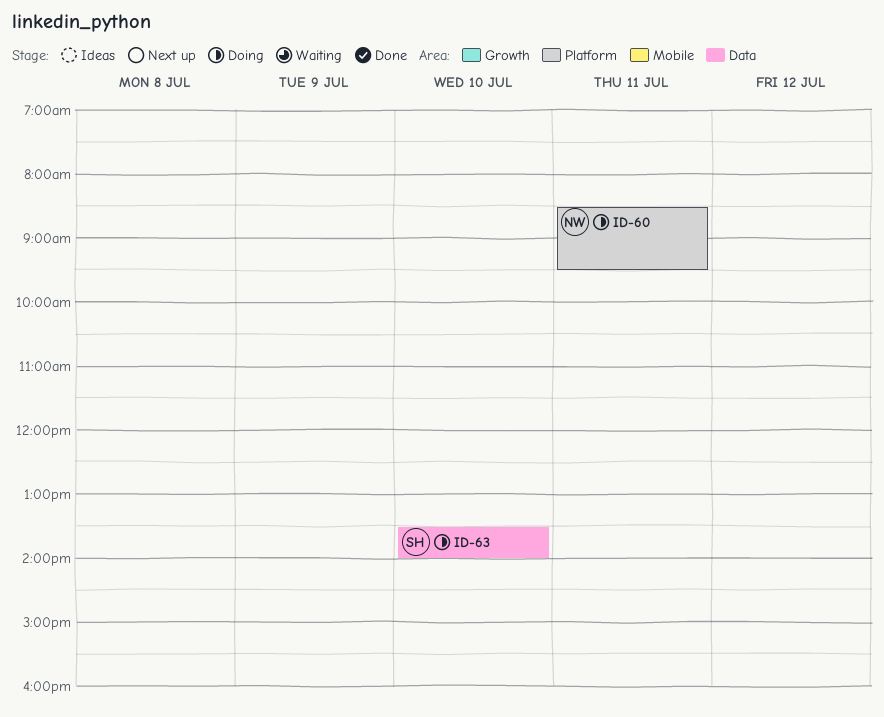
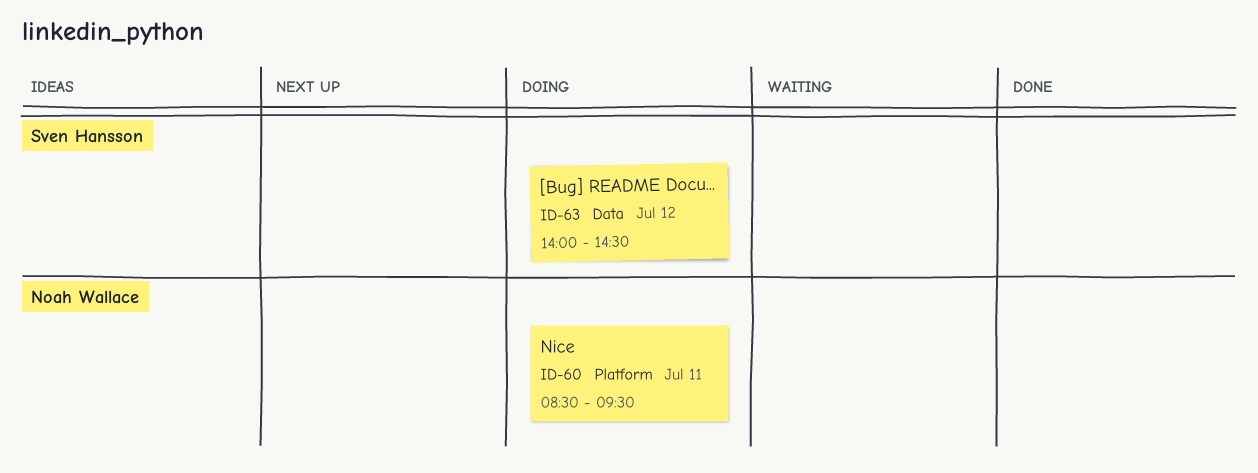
ID-63, day: Jul 10 -> Jul 12
ID-63, begins: 13:30 -> 14:00
ID-63, ends: 14:00 -> 14:30

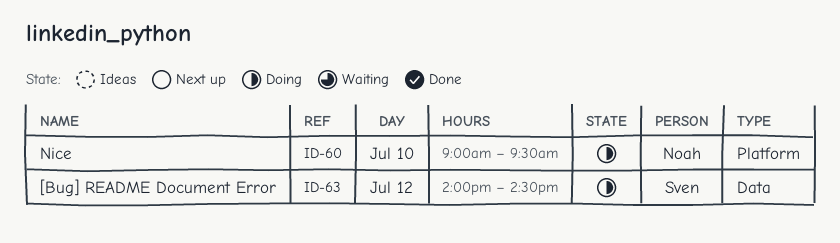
ID-60, day: Jul 11 -> Jul 10
ID-60, begins: 08:30 -> 09:00

